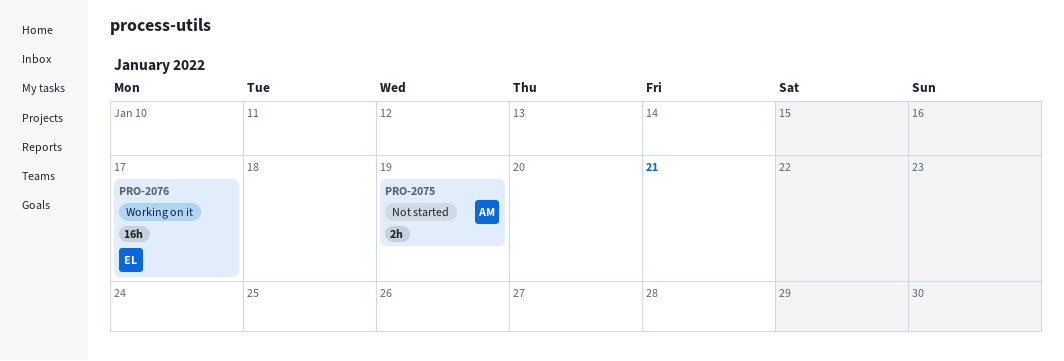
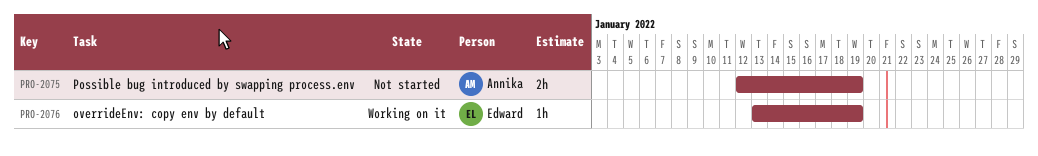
PRO-2076, estimate: 16h -> 1h
PRO-2076, due: Jan 17 -> Jan 19

